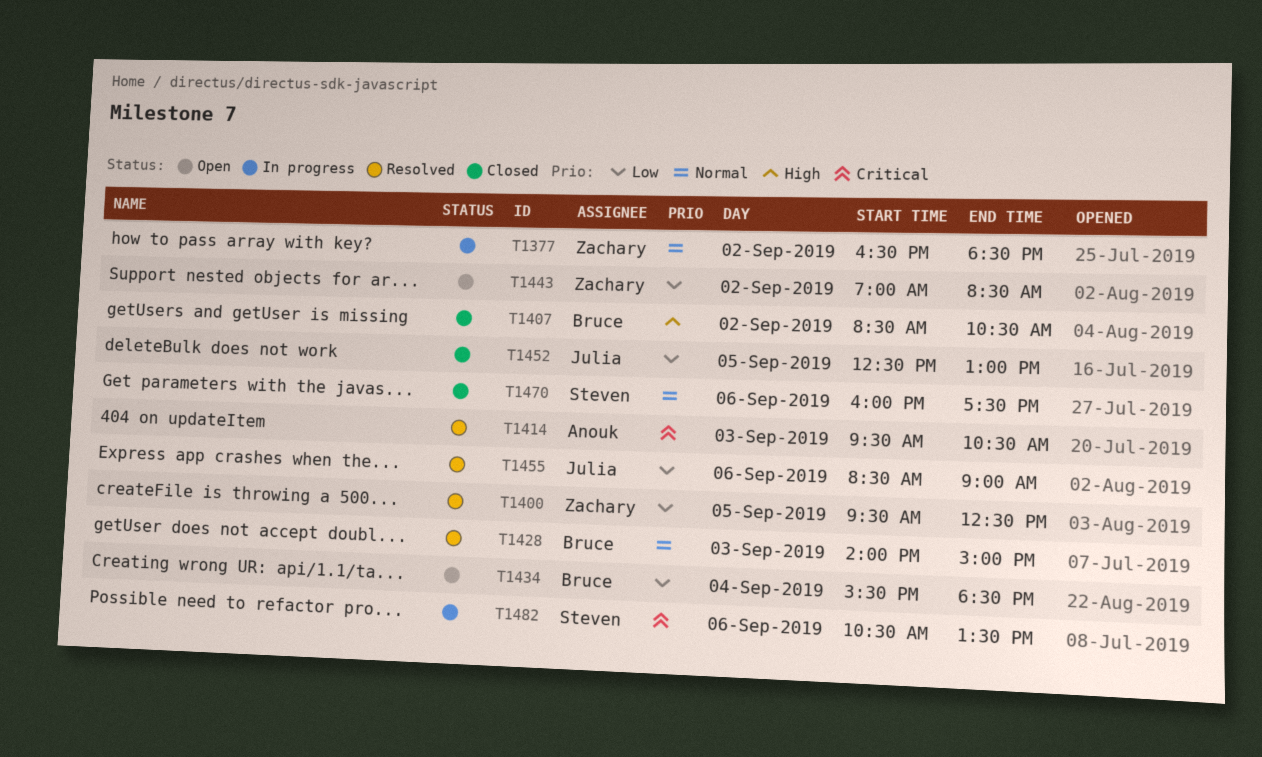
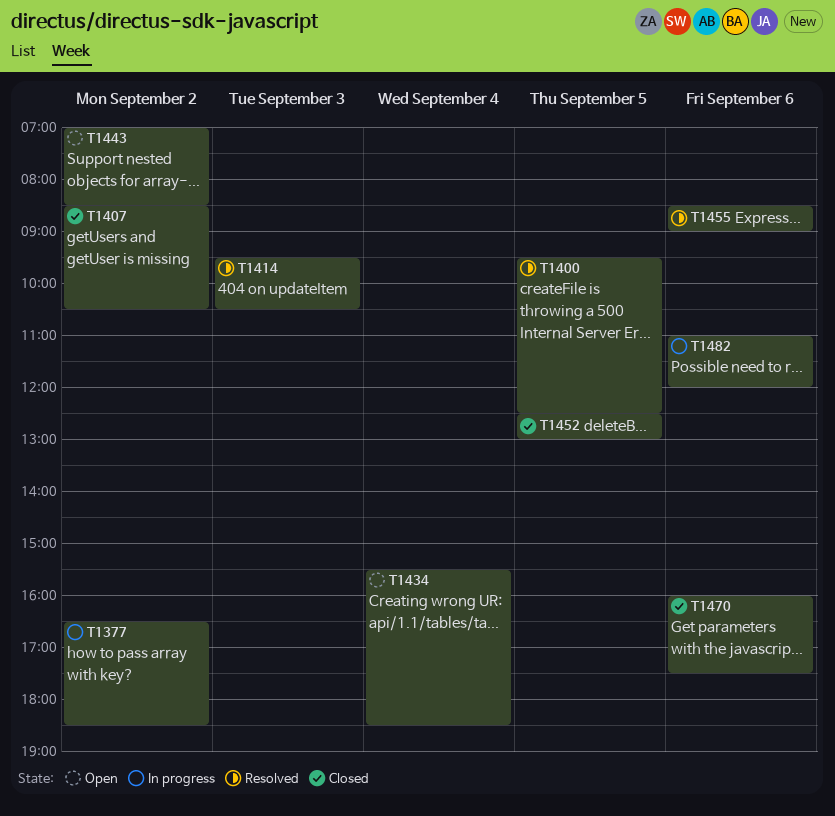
T1428: present -> none
T1482, begins: 10:30 -> 11:00
T1482, ends: 13:30 -> 12:00

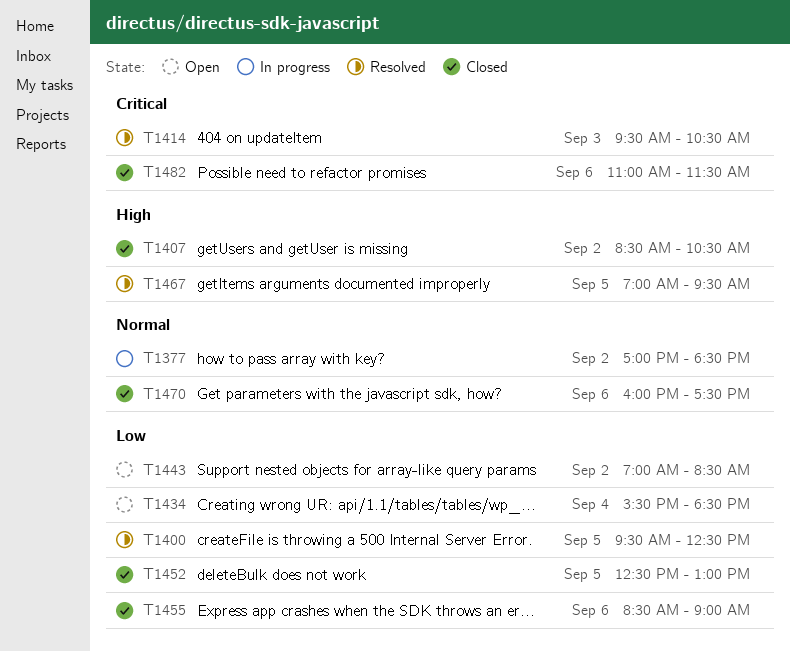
T1377, begins: 16:30 -> 17:00
T1455, status: Resolved -> Closed
T1467: none -> present
T1482, status: In progress -> Closed
T1482, ends: 12:00 -> 11:30

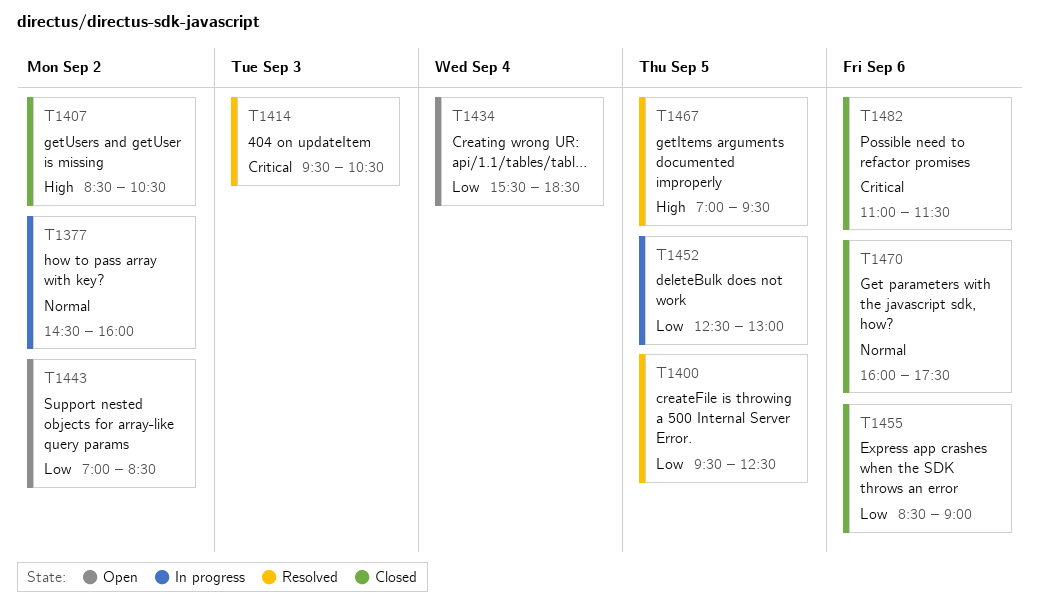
T1377, begins: 17:00 -> 14:30
T1377, ends: 18:30 -> 16:00
T1452, status: Closed -> In progress

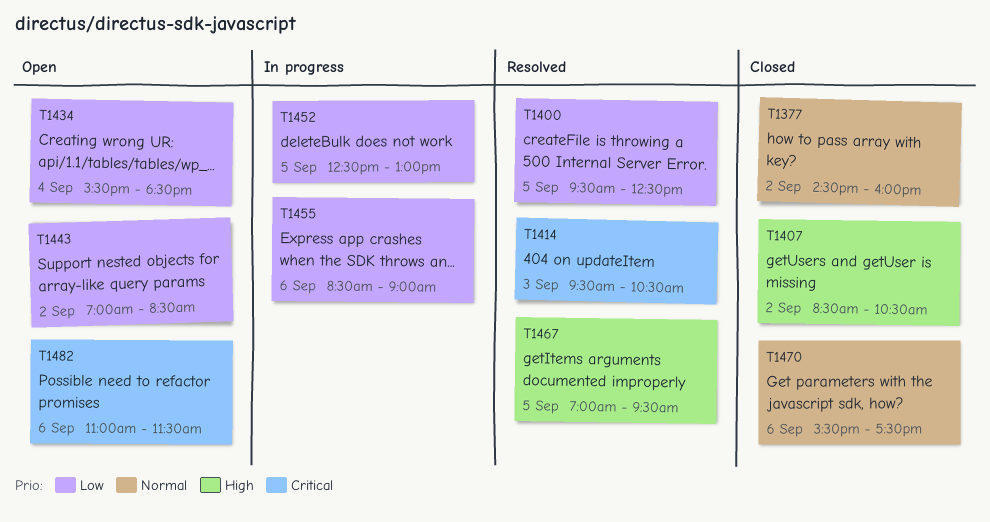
T1377, status: In progress -> Closed
T1455, status: Closed -> In progress
T1470, begins: 16:00 -> 15:30
T1482, status: Closed -> Open

